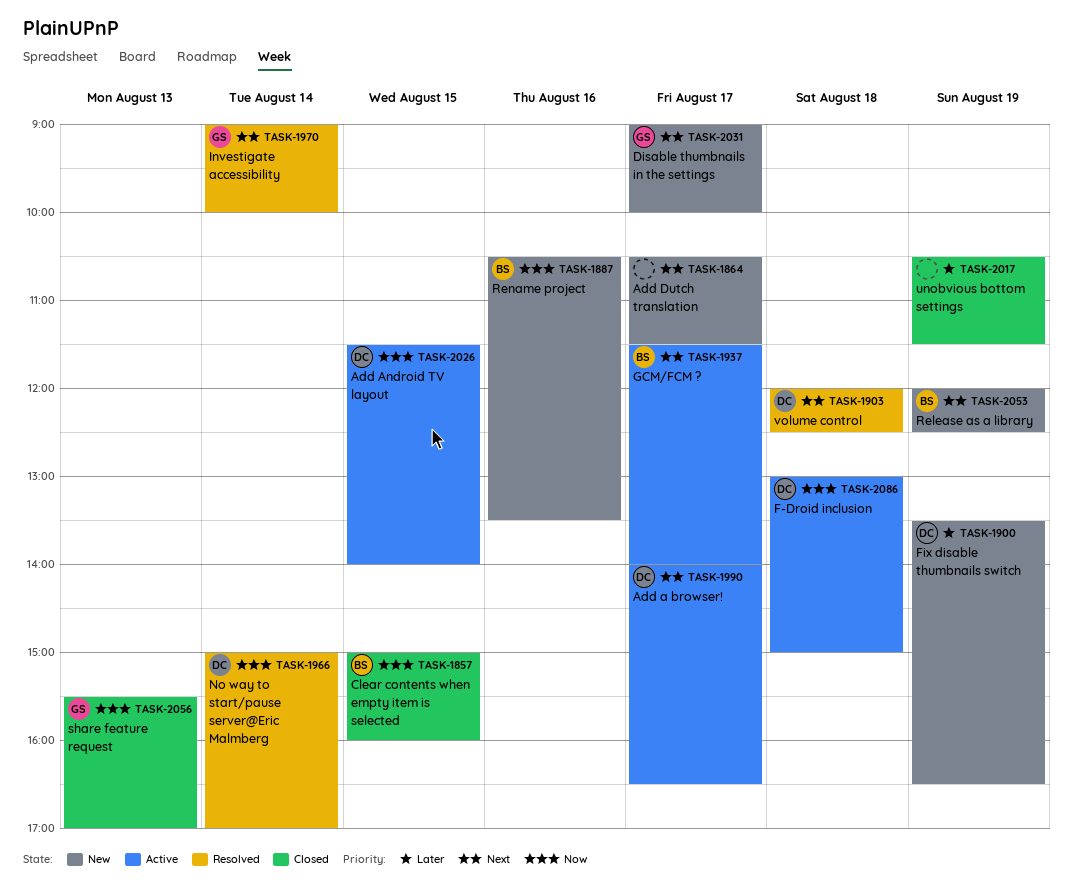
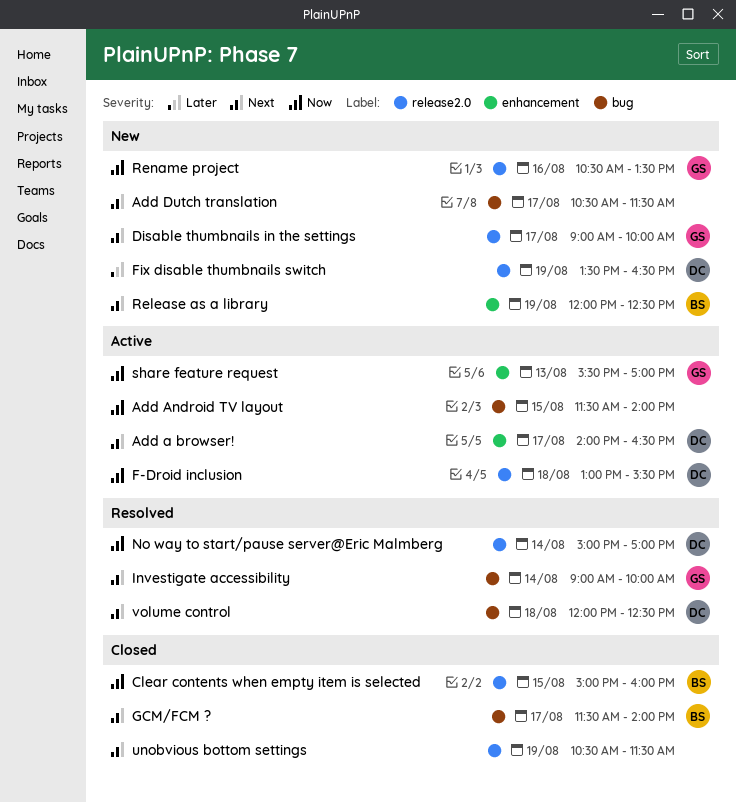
Add Android TV layout, owner: DC -> none
F-Droid inclusion, ends: 15:00 -> 15:30
GCM/FCM ?, status: Active -> Closed
Rename project, owner: BS -> GS
share feature request, status: Closed -> Active
unobvious bottom settings, priority: Later -> Next

